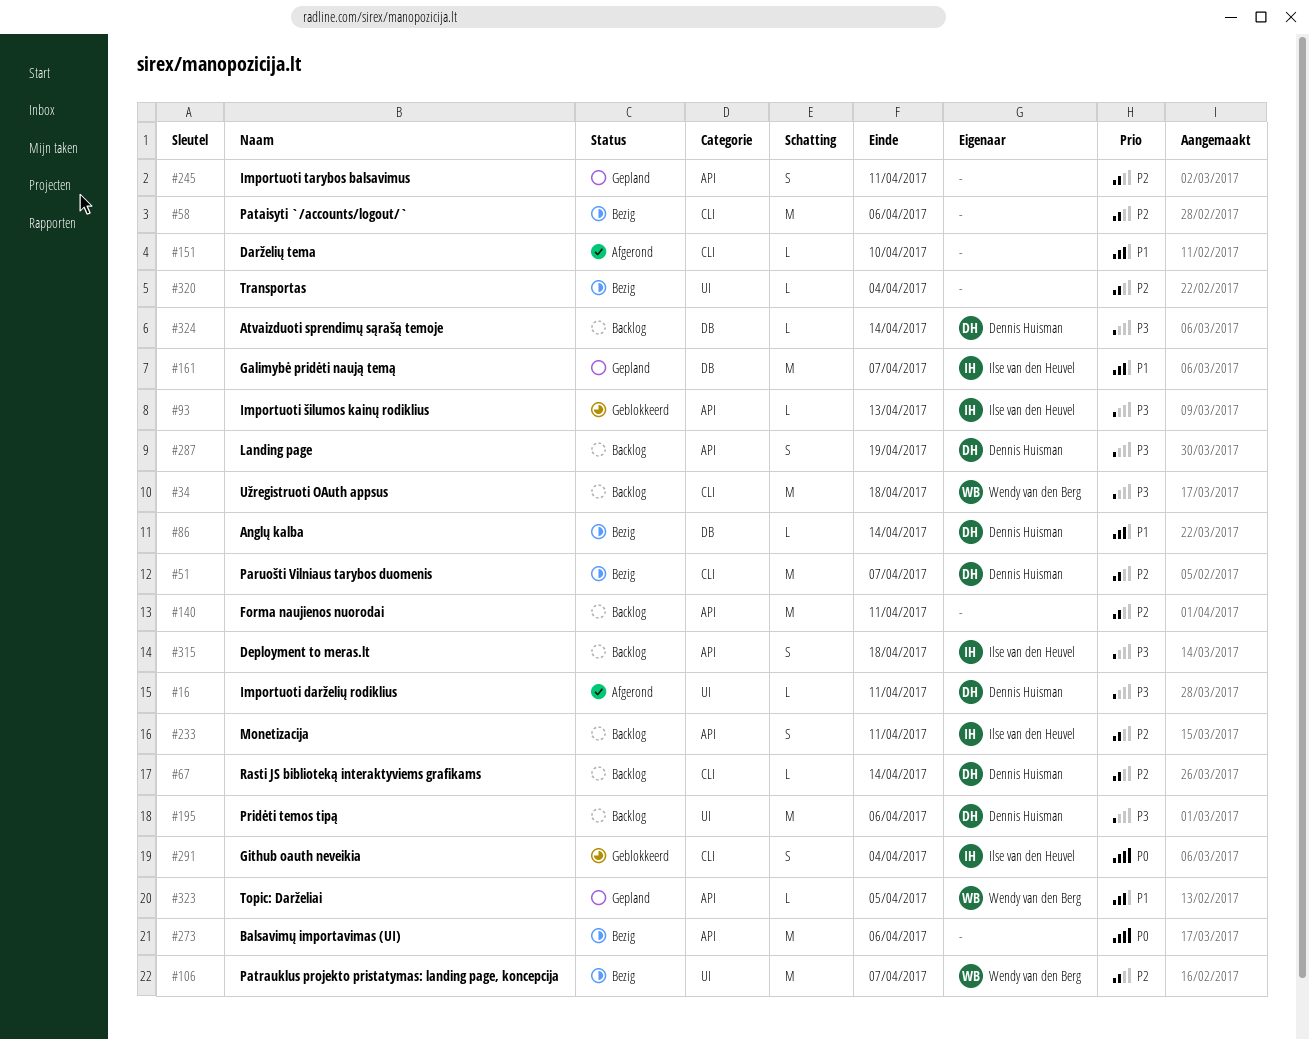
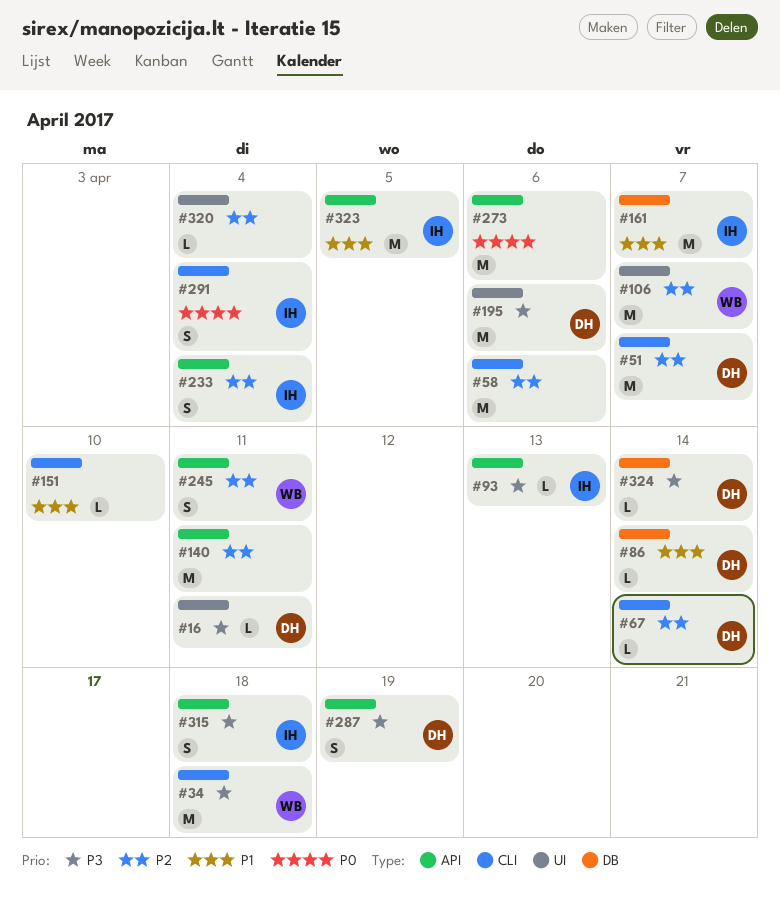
#233, due: Apr 11 -> Apr 4
#245, owner: none -> Wendy van den Berg
#323, owner: Wendy van den Berg -> Ilse van den Heuvel
#323, estimate: L -> M

